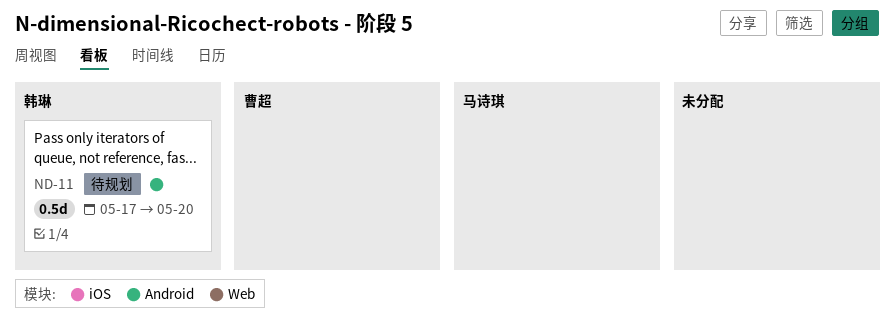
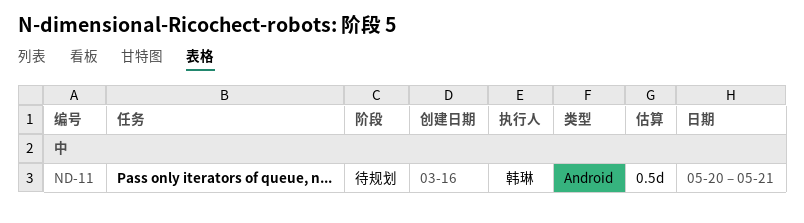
ND-11, start: May 17 -> May 20
ND-11, due: May 20 -> May 21

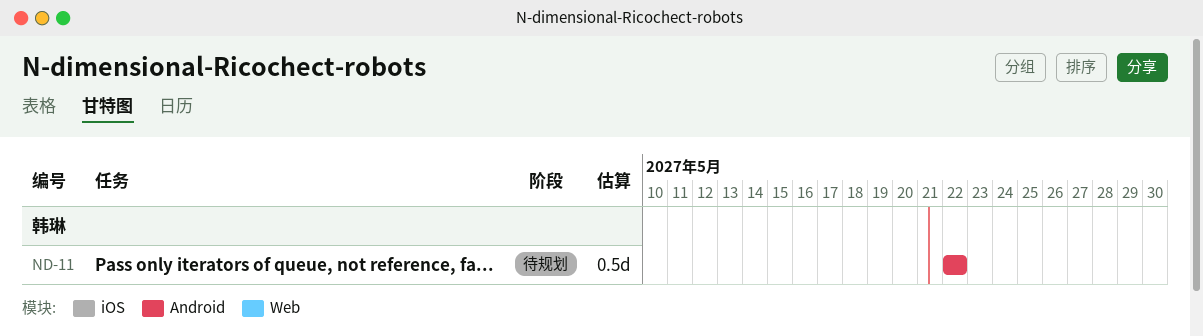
ND-11, start: May 20 -> May 22
ND-11, due: May 21 -> May 22

